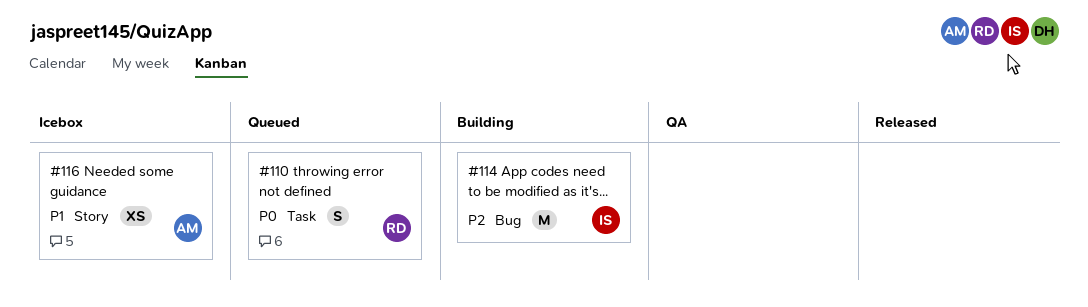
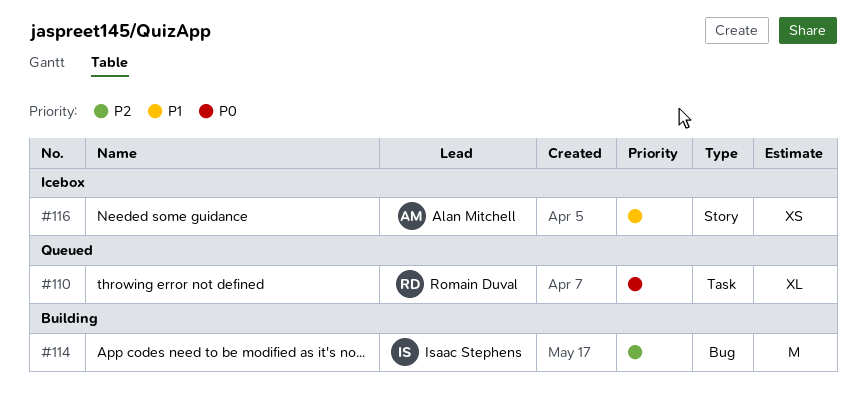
#110, estimate: S -> XL

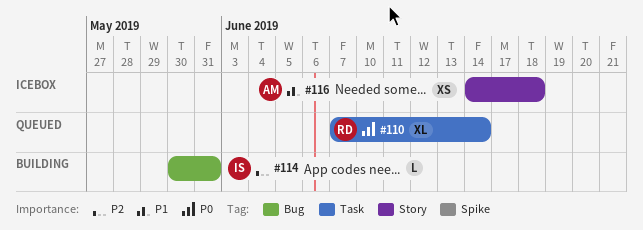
#114, estimate: M -> L

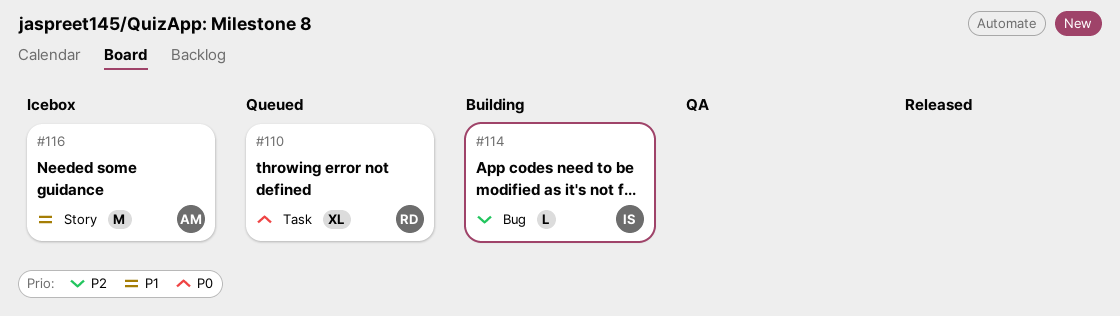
#116, estimate: XS -> M

